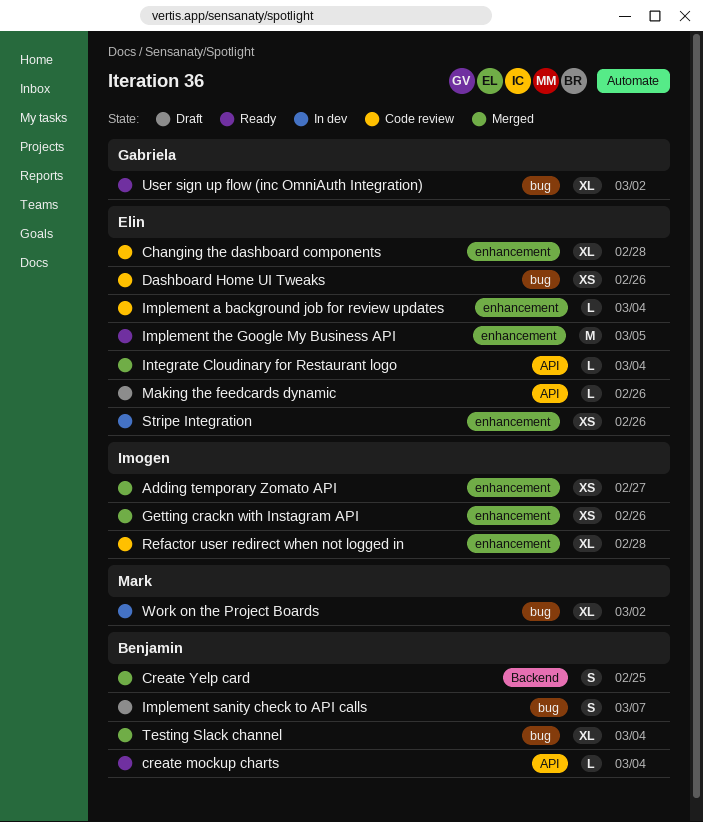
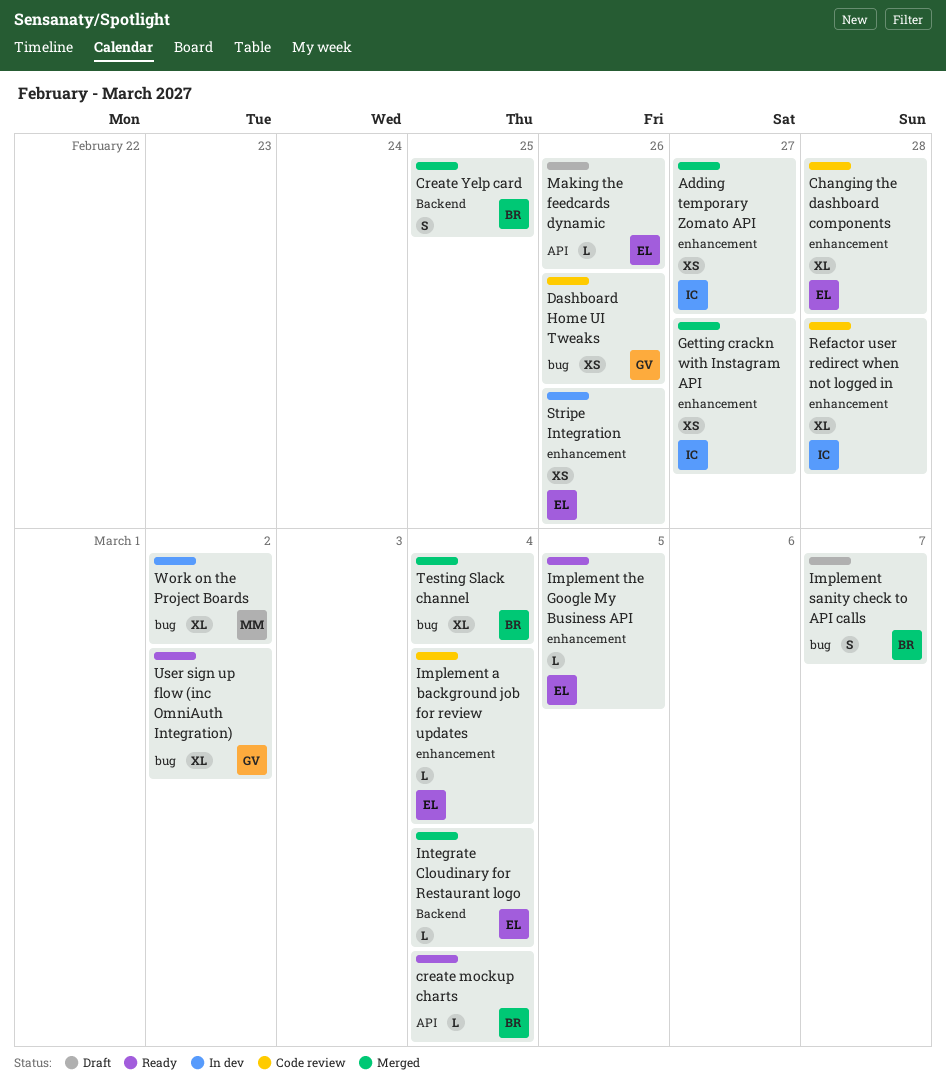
Dashboard Home UI Tweaks, owner: Elin -> Gabriela
Getting crackn with Instagram API, due: Feb 26 -> Feb 27
Implement the Google My Business API, estimate: M -> L
Integrate Cloudinary for Restaurant logo, label: API -> Backend

